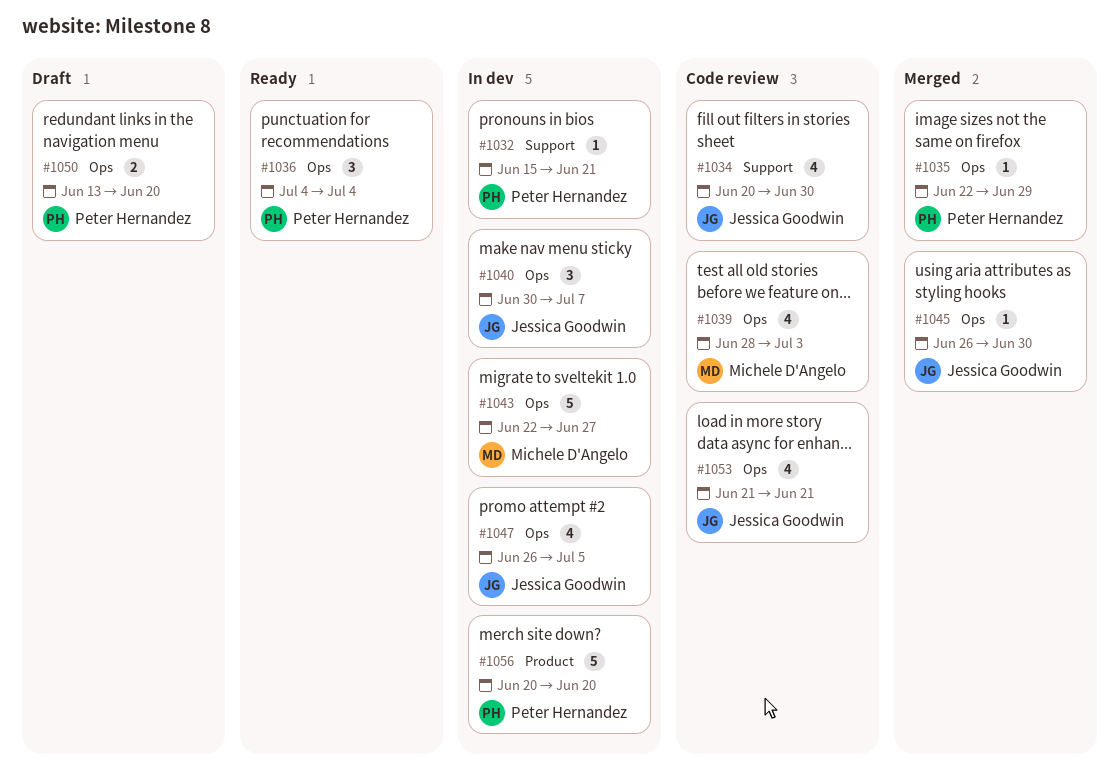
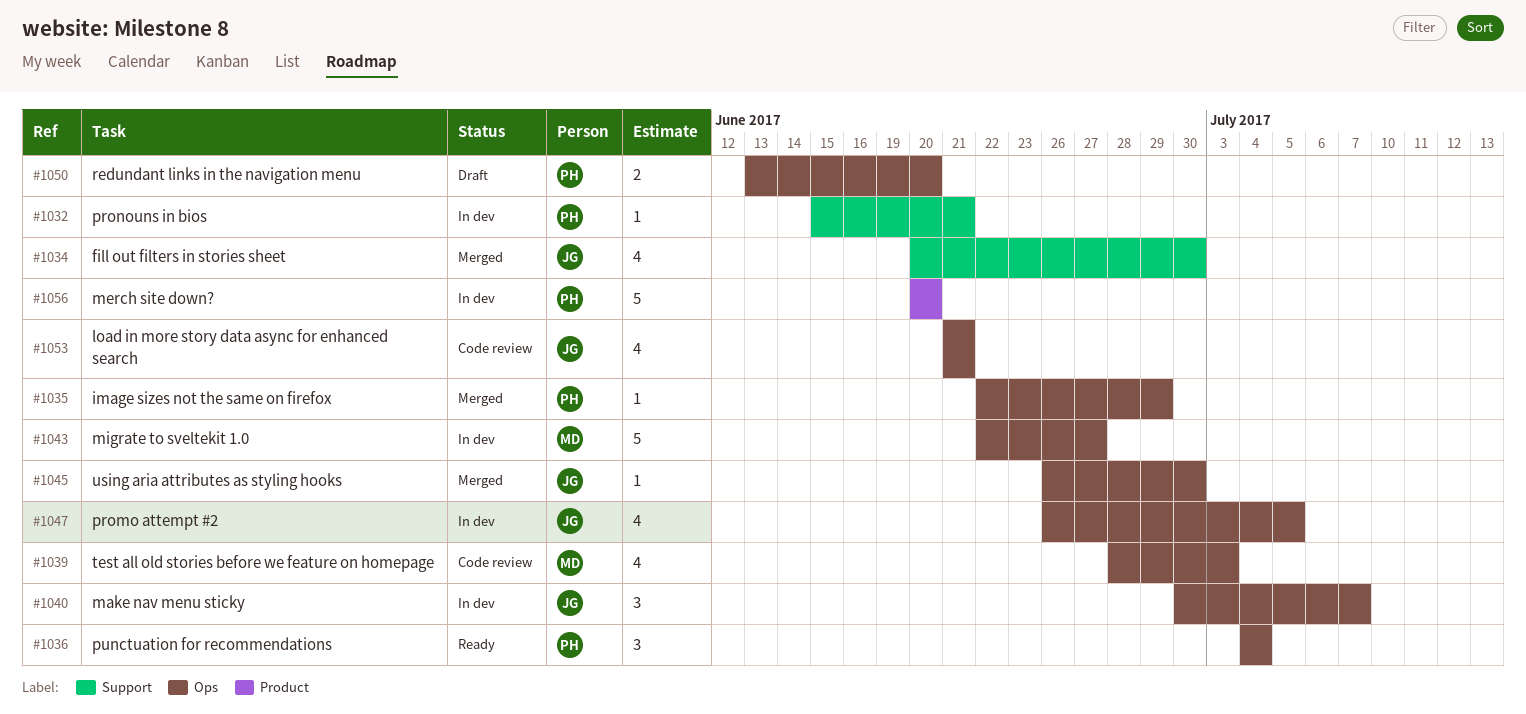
#1034, status: Code review -> Merged

